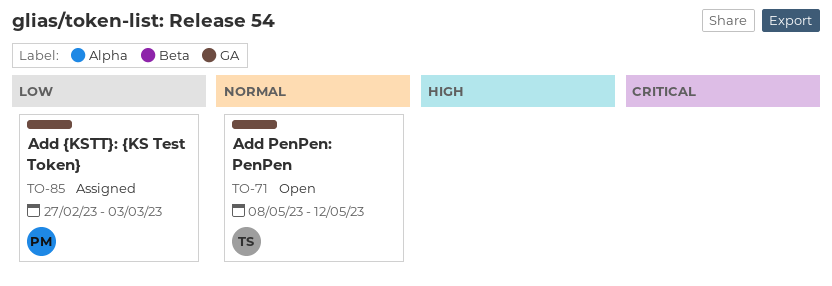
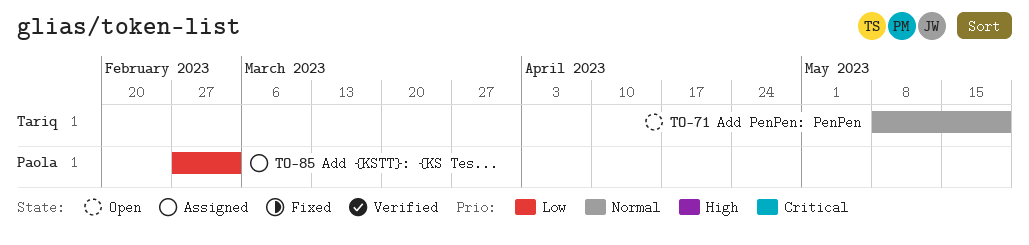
TO-71, due: May 12 -> May 19

